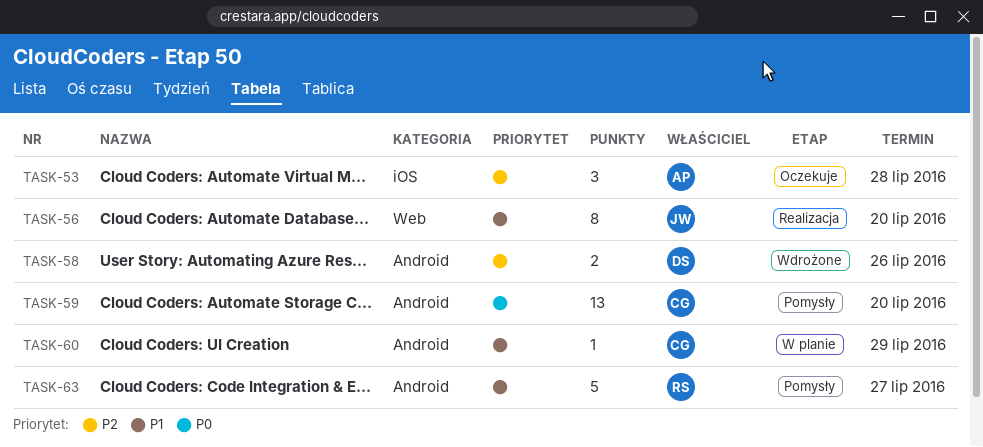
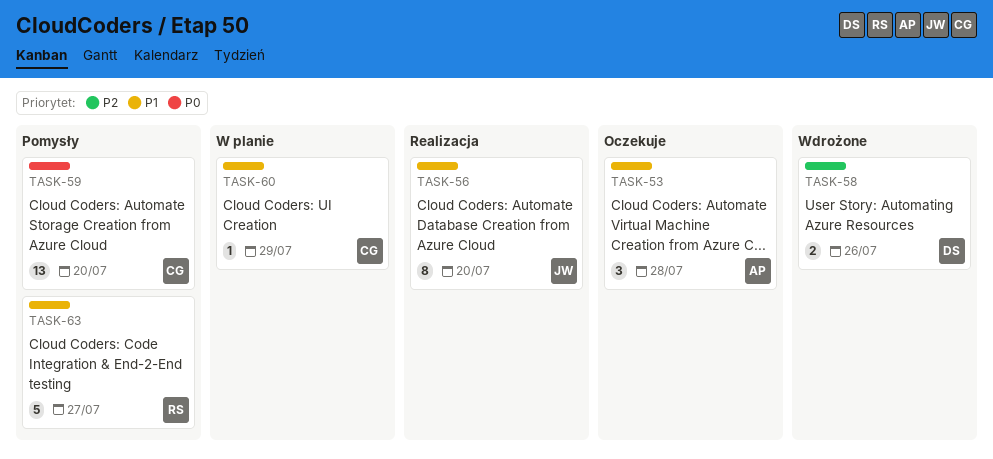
TASK-53, priority: P2 -> P1

